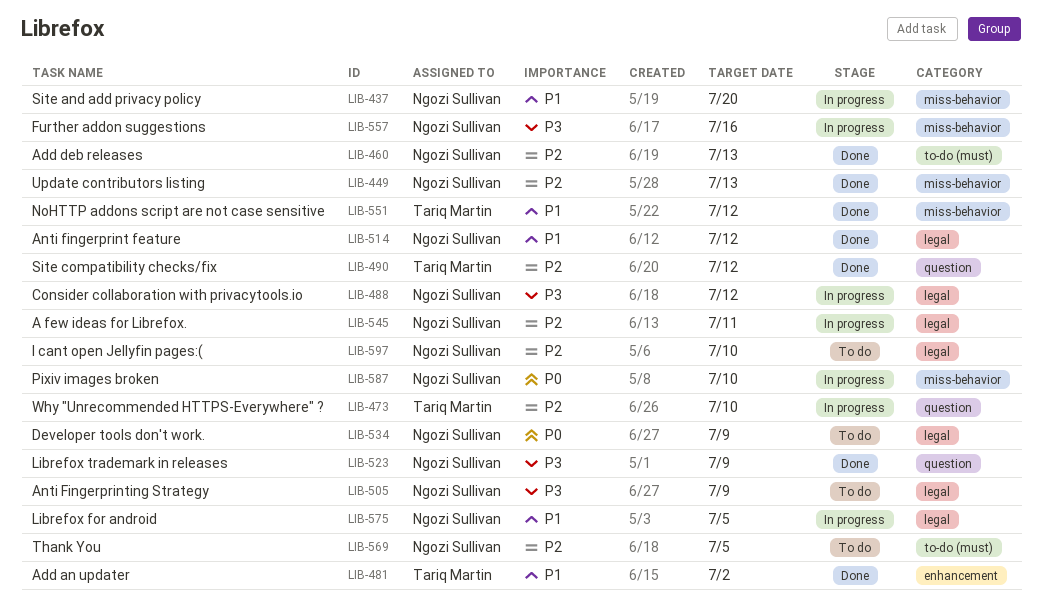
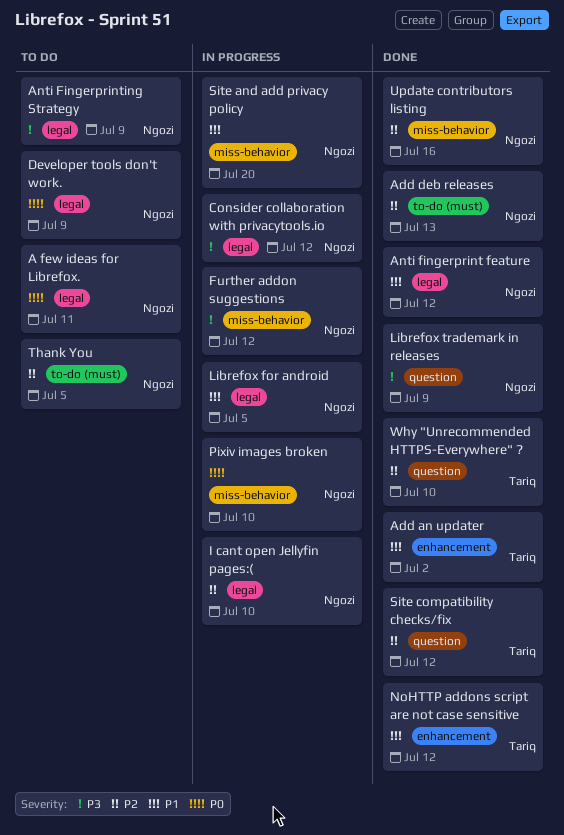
A few ideas for Librefox., status: In progress -> To do
A few ideas for Librefox., priority: P2 -> P0
Further addon suggestions, due: Jul 16 -> Jul 12
I cant open Jellyfin pages:(, status: To do -> In progress
NoHTTP addons script are not case sensitive, label: miss-behavior -> enhancement
Update contributors listing, due: Jul 13 -> Jul 16
Why "Unrecommended HTTPS-Everywhere" ?, status: In progress -> Done

